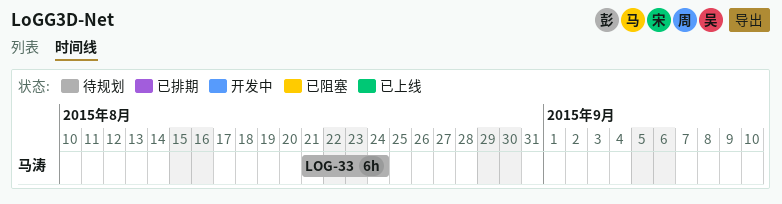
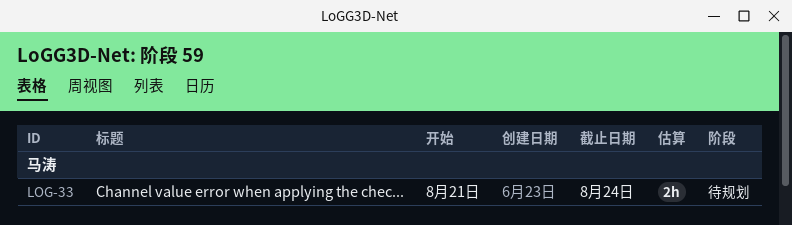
LOG-33, estimate: 6h -> 2h

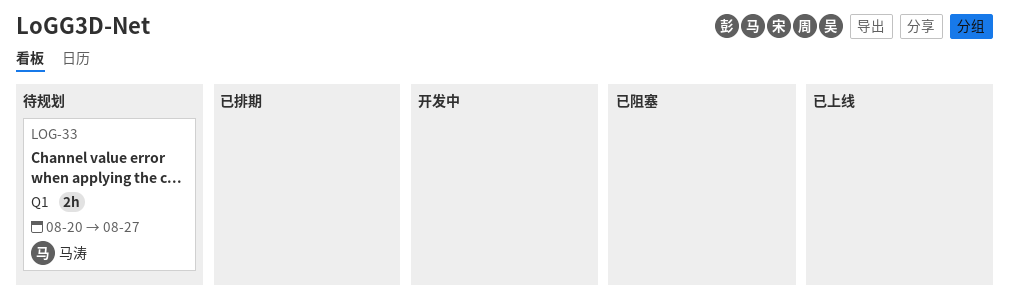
LOG-33, start: Aug 21 -> Aug 20
LOG-33, due: Aug 24 -> Aug 27

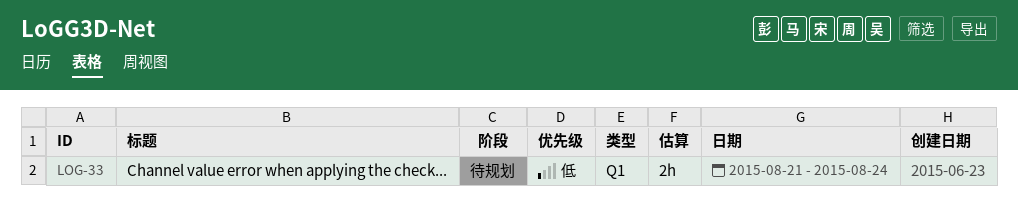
LOG-33, start: Aug 20 -> Aug 21
LOG-33, due: Aug 27 -> Aug 24

